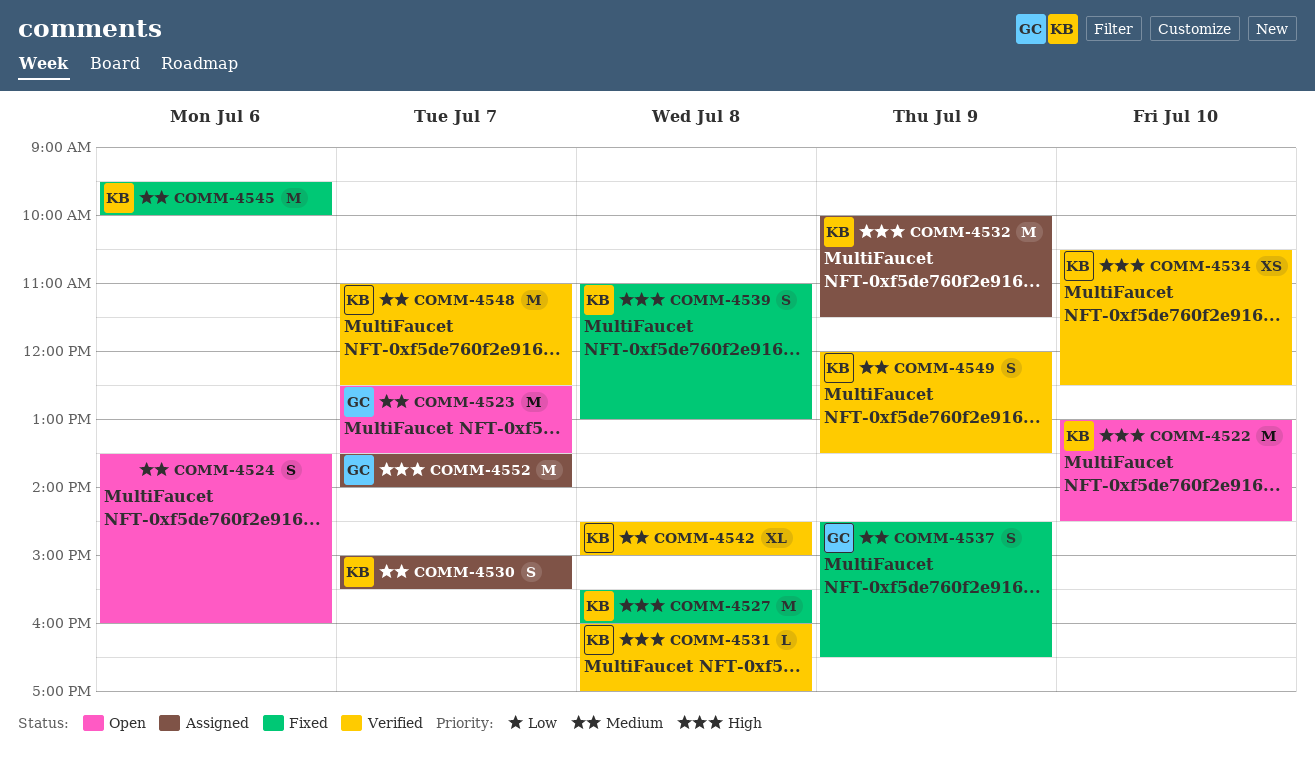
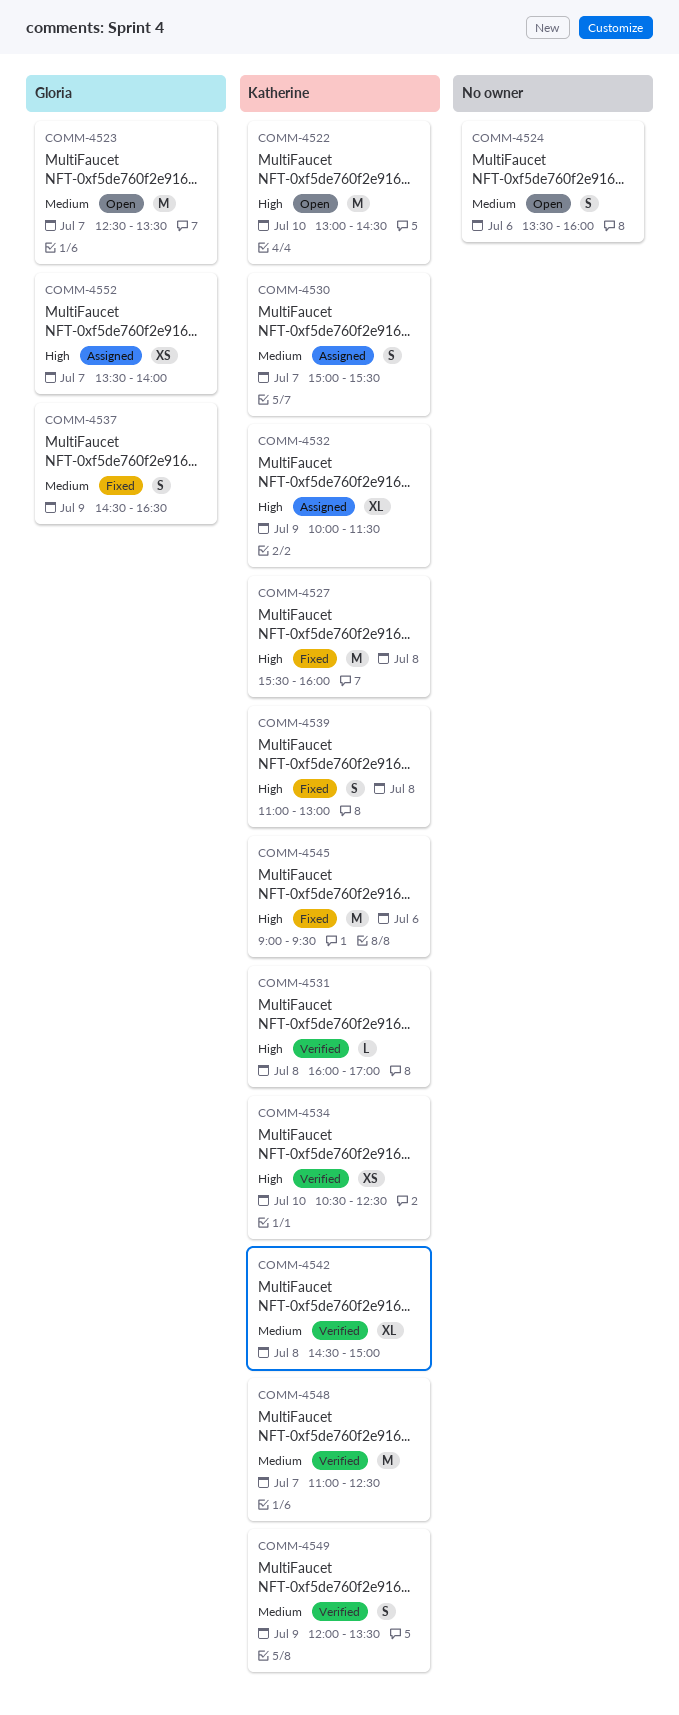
COMM-4532, estimate: M -> XL
COMM-4545, priority: Medium -> High
COMM-4545, begins: 09:30 -> 09:00
COMM-4545, ends: 10:00 -> 09:30
COMM-4552, estimate: M -> XS

